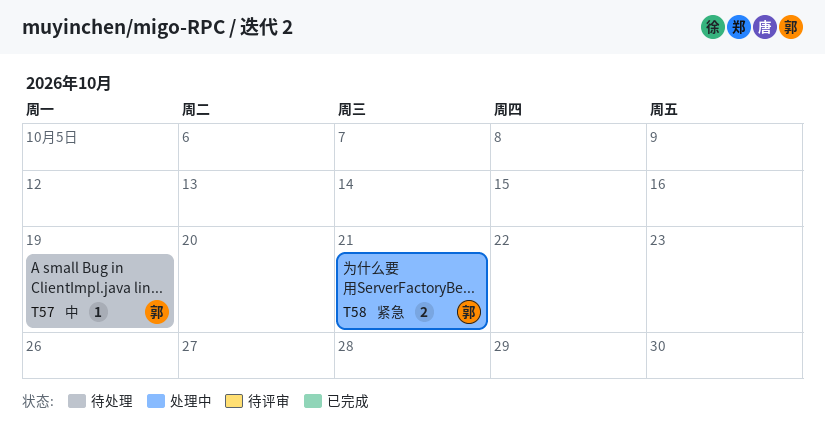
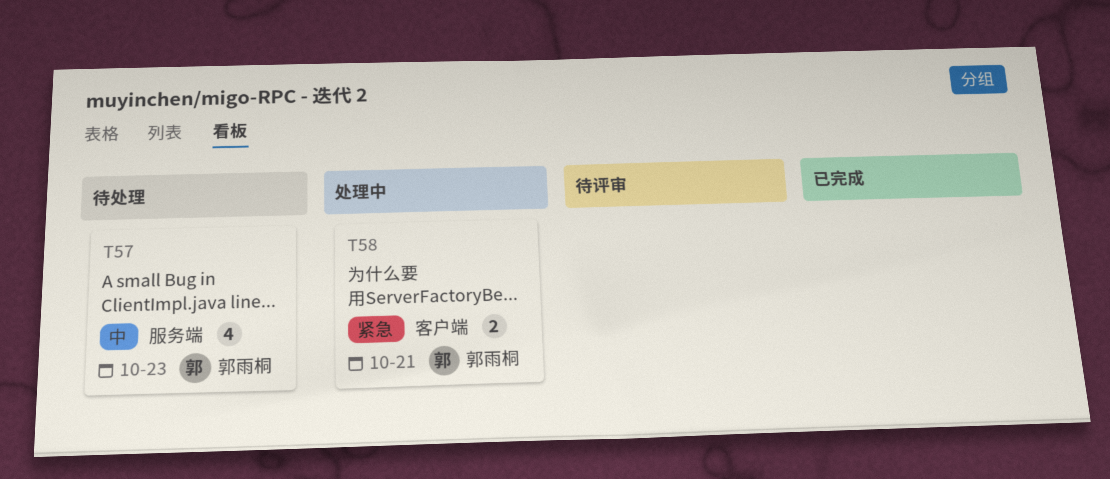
T57, estimate: 1 -> 4
T57, due: Oct 19 -> Oct 23

